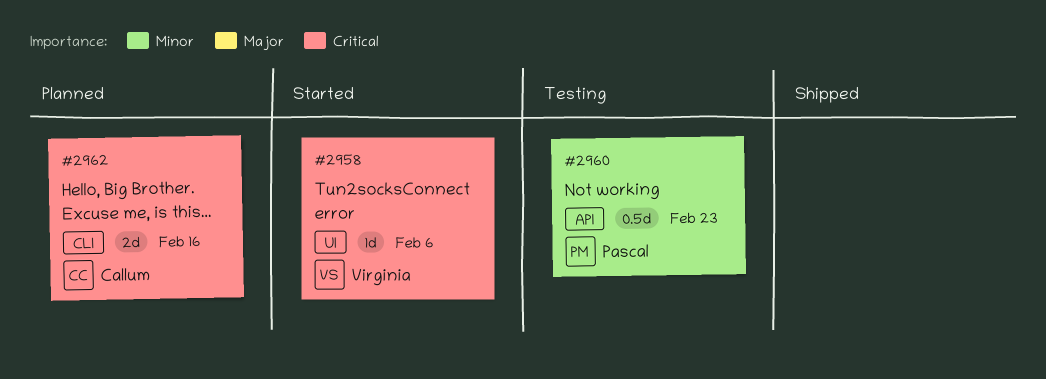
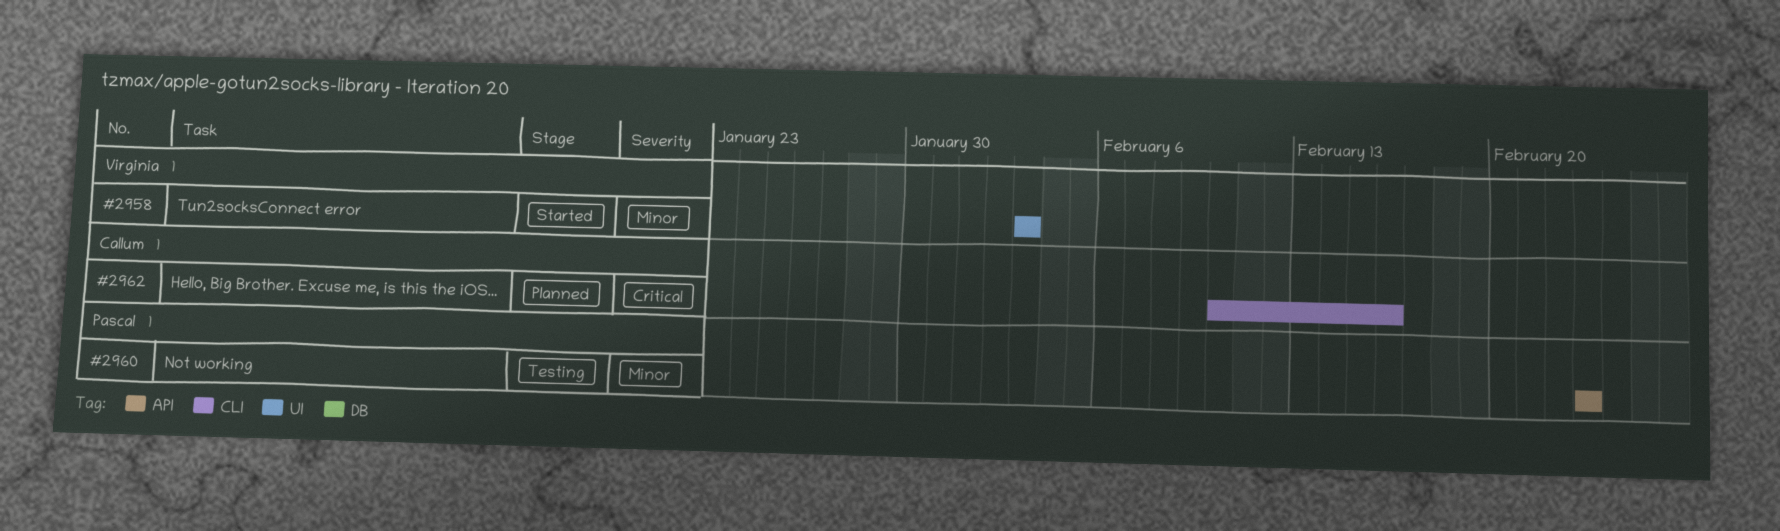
#2958, priority: Critical -> Minor
#2958, due: Feb 6 -> Feb 3

